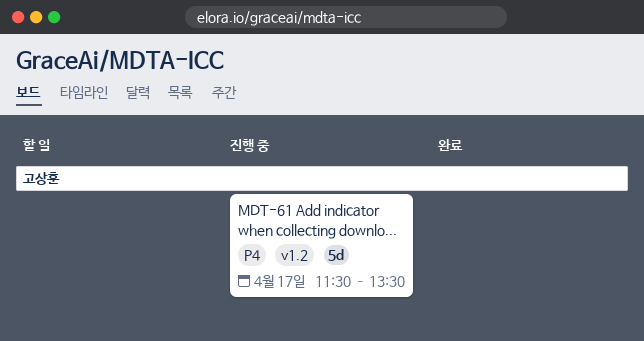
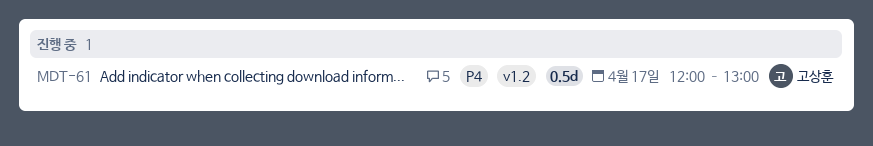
MDT-61, estimate: 5d -> 0.5d
MDT-61, begins: 11:30 -> 12:00
MDT-61, ends: 13:30 -> 13:00

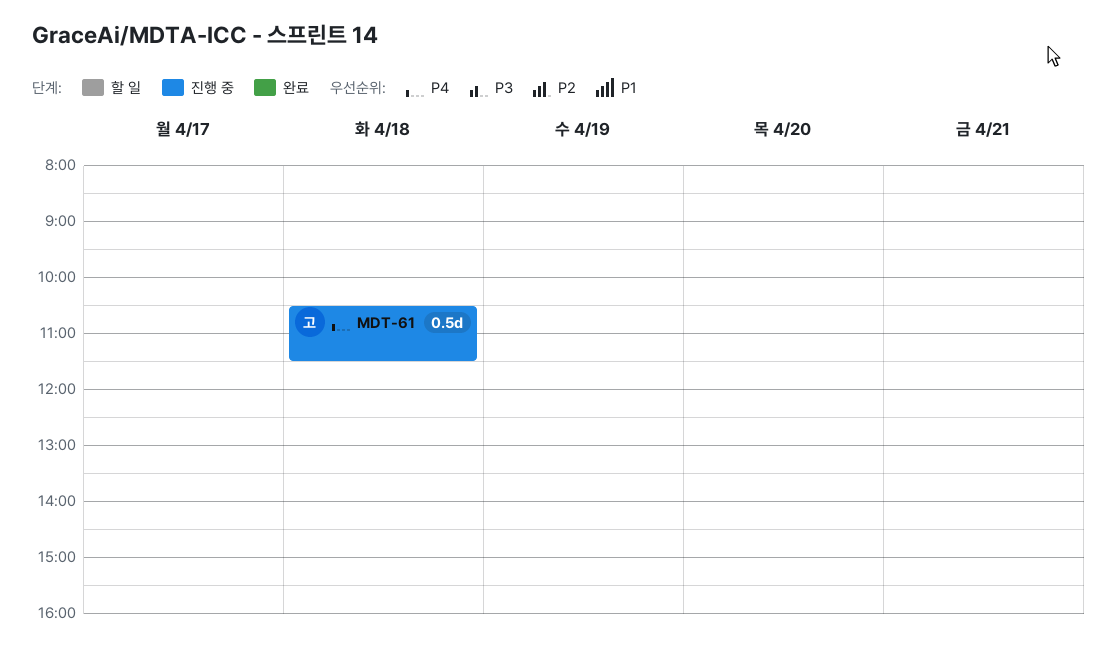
MDT-61, day: Apr 17 -> Apr 18
MDT-61, begins: 12:00 -> 10:30
MDT-61, ends: 13:00 -> 11:30

